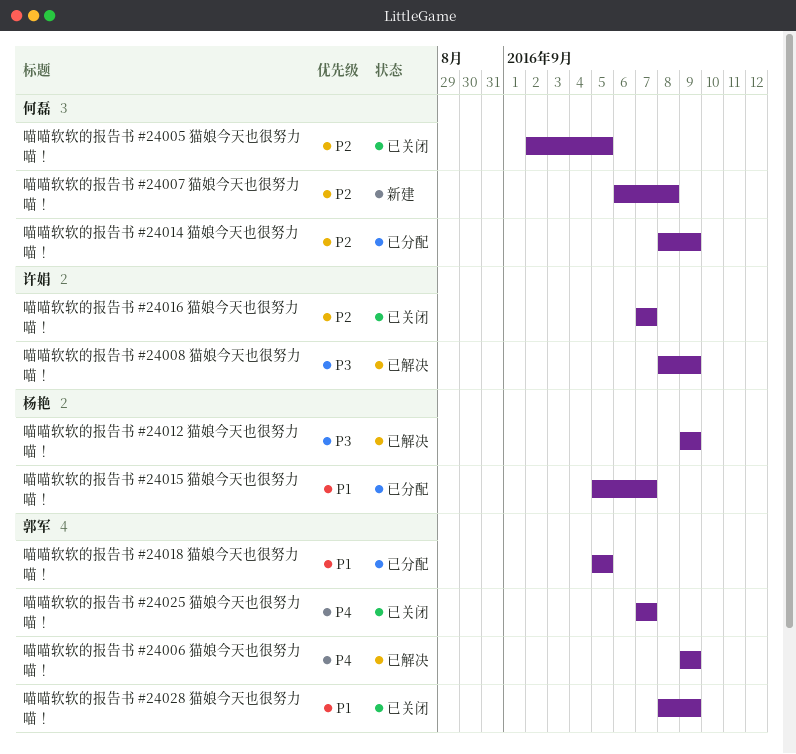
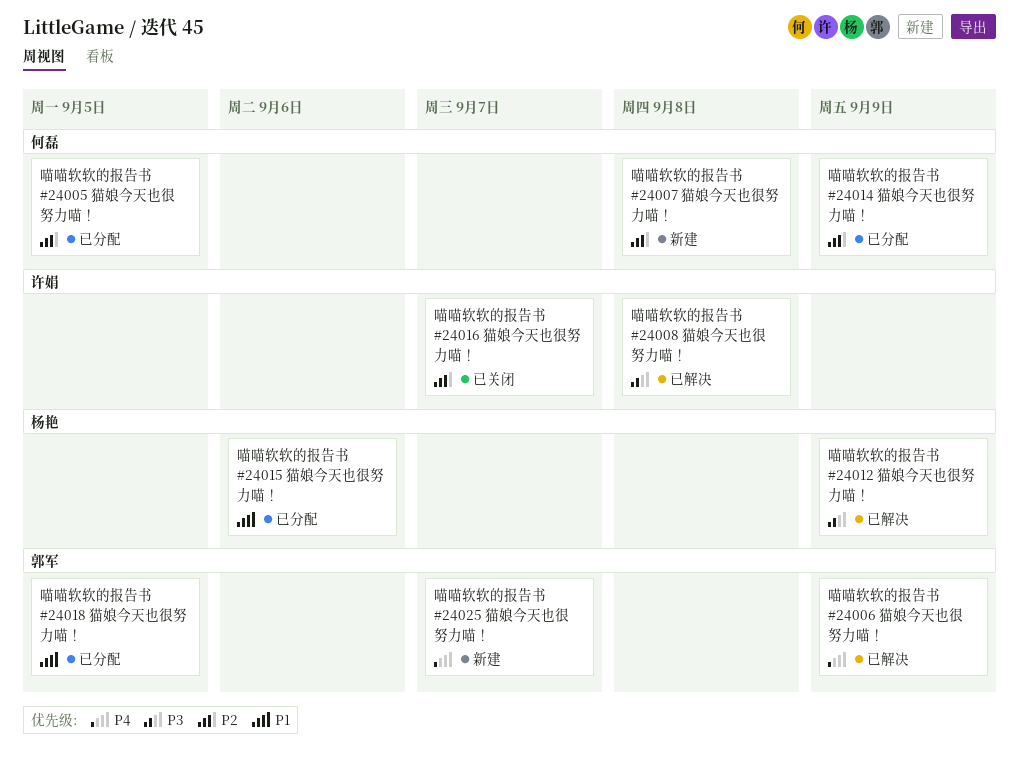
喵喵软软的报告书 #24005 猫娘今天也很努力喵！, status: 已关闭 -> 已分配
喵喵软软的报告书 #24008 猫娘今天也很努力喵！, due: Sep 9 -> Sep 8
喵喵软软的报告书 #24015 猫娘今天也很努力喵！, due: Sep 7 -> Sep 6
喵喵软软的报告书 #24025 猫娘今天也很努力喵！, status: 已关闭 -> 新建
喵喵软软的报告书 #24028 猫娘今天也很努力喵！: present -> none

